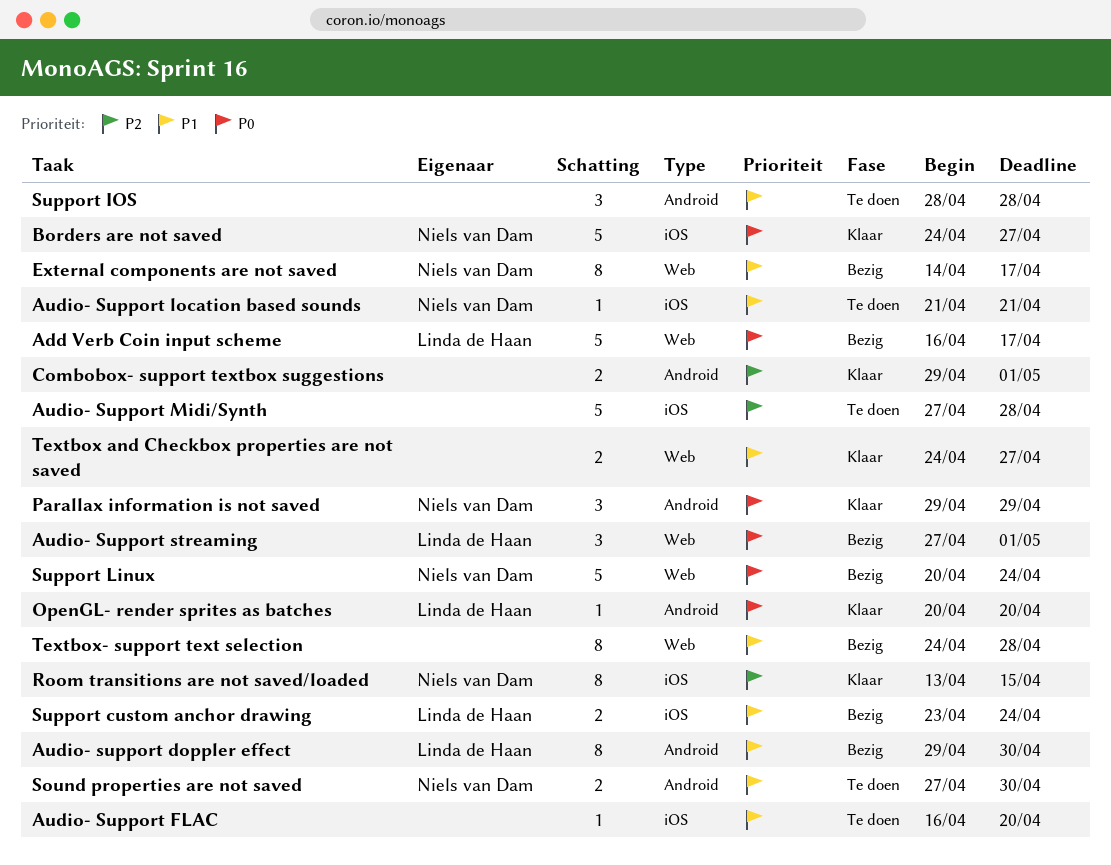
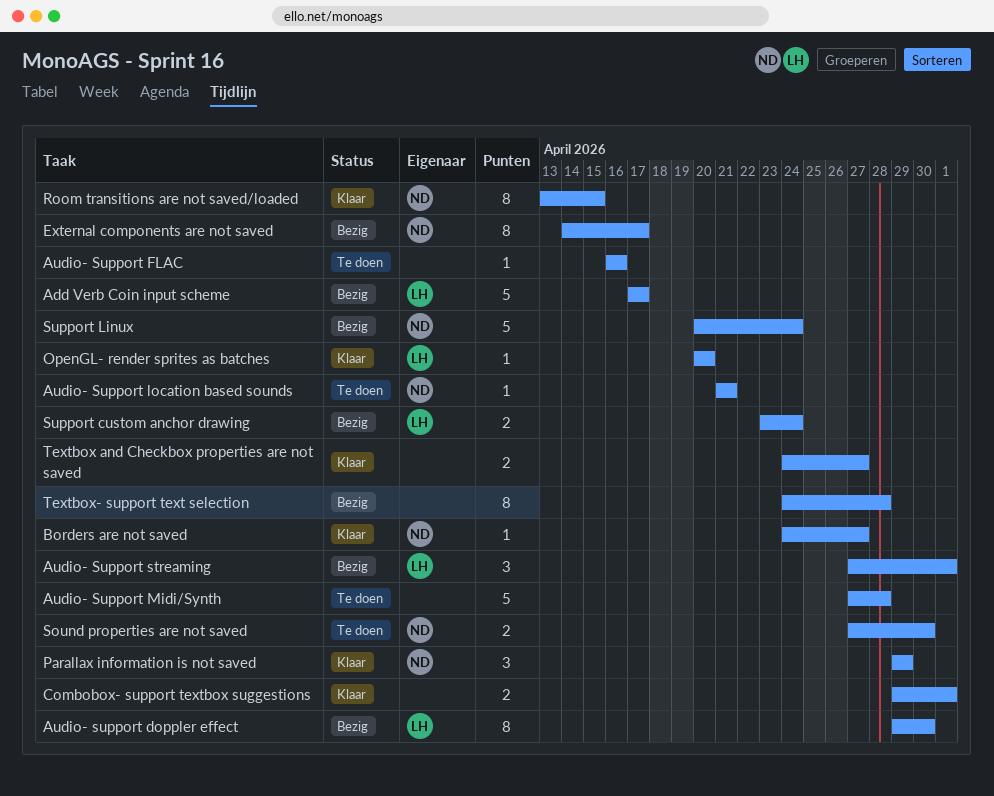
Add Verb Coin input scheme, start: Apr 16 -> Apr 17
Audio- Support FLAC, due: Apr 20 -> Apr 16
Borders are not saved, estimate: 5 -> 1
Support IOS: present -> none

